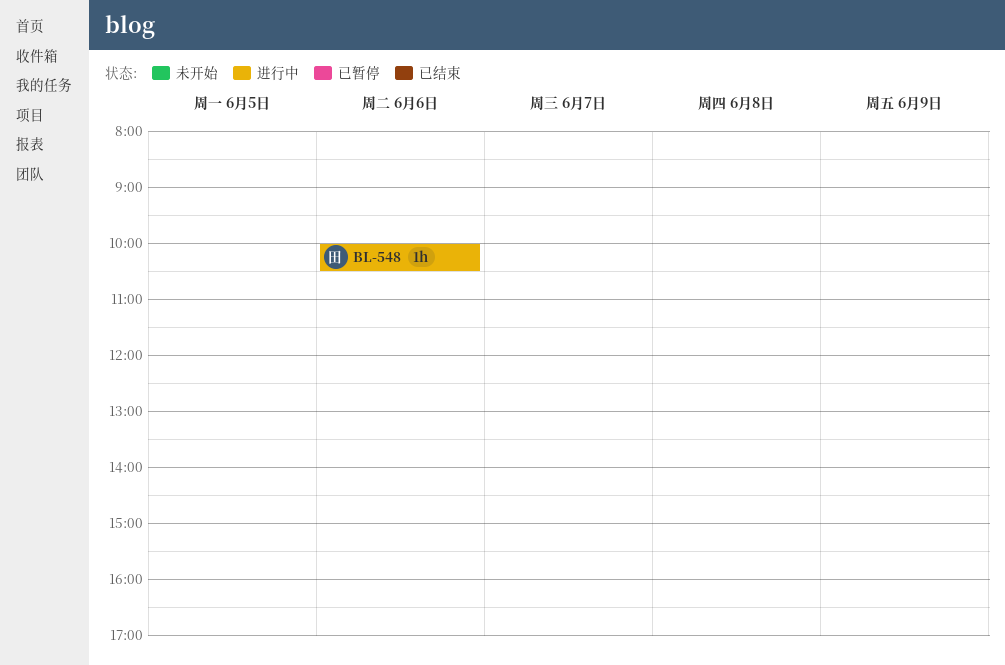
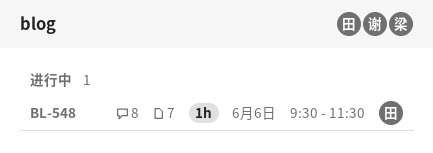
BL-548, begins: 10:00 -> 09:30
BL-548, ends: 10:30 -> 11:30

